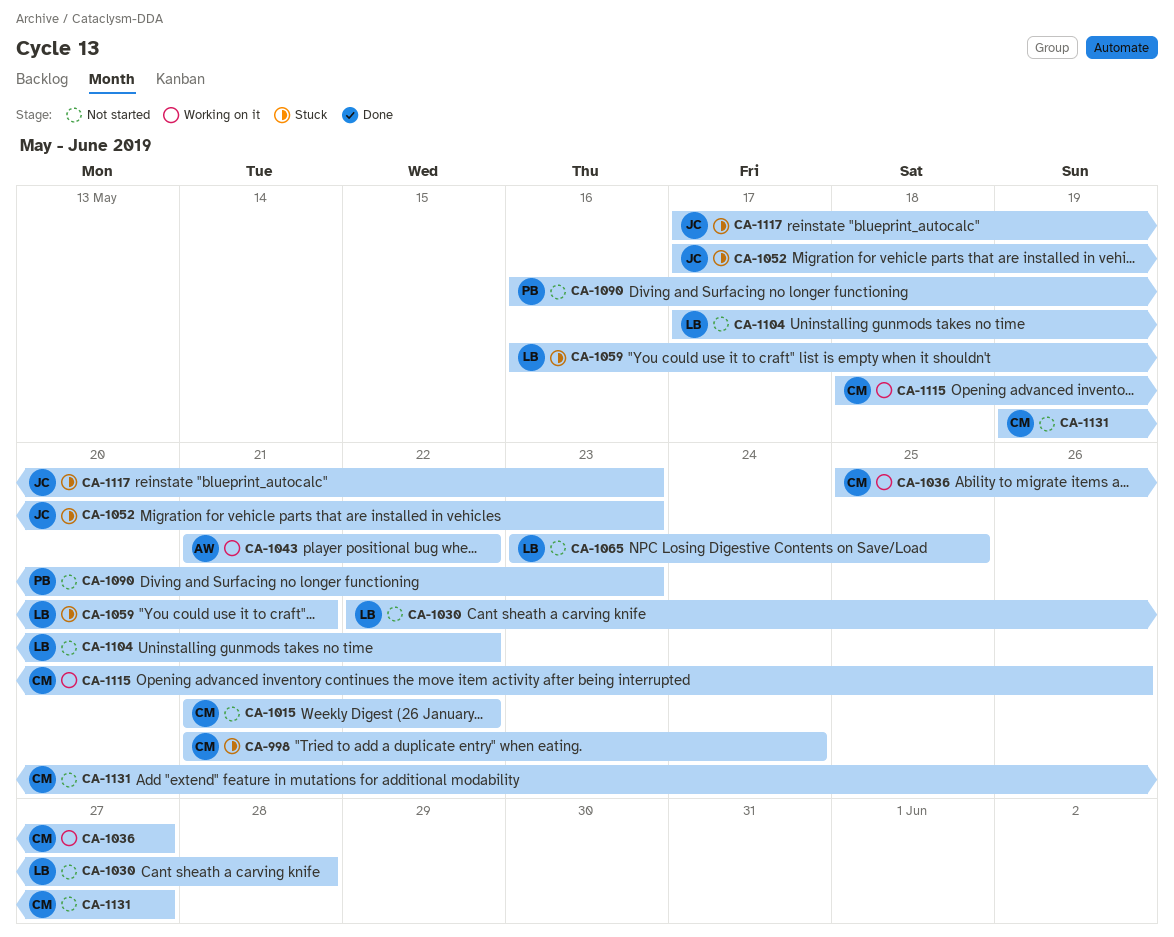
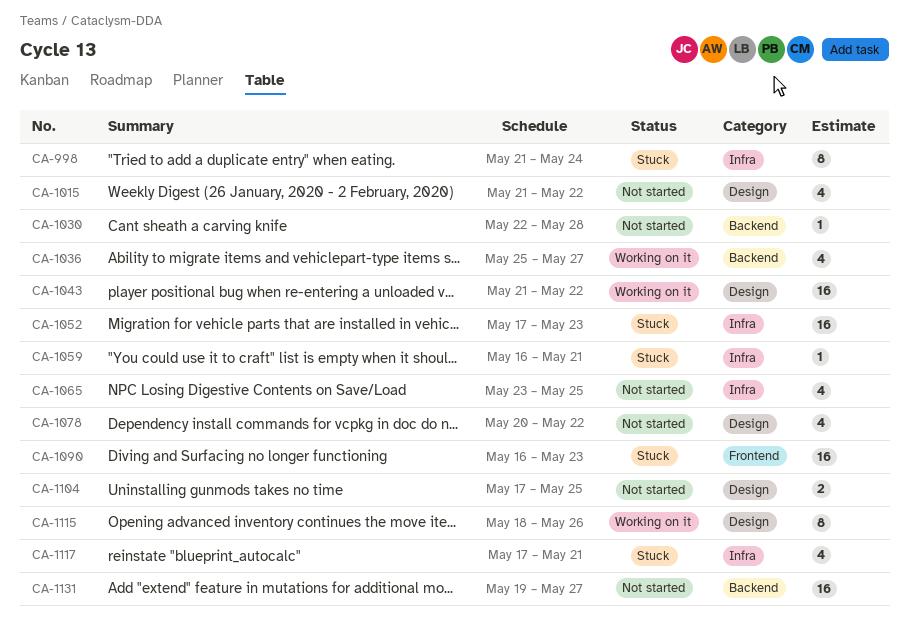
CA-1078: none -> present
CA-1090, status: Not started -> Stuck
CA-1104, due: May 22 -> May 25
CA-1117, due: May 23 -> May 21

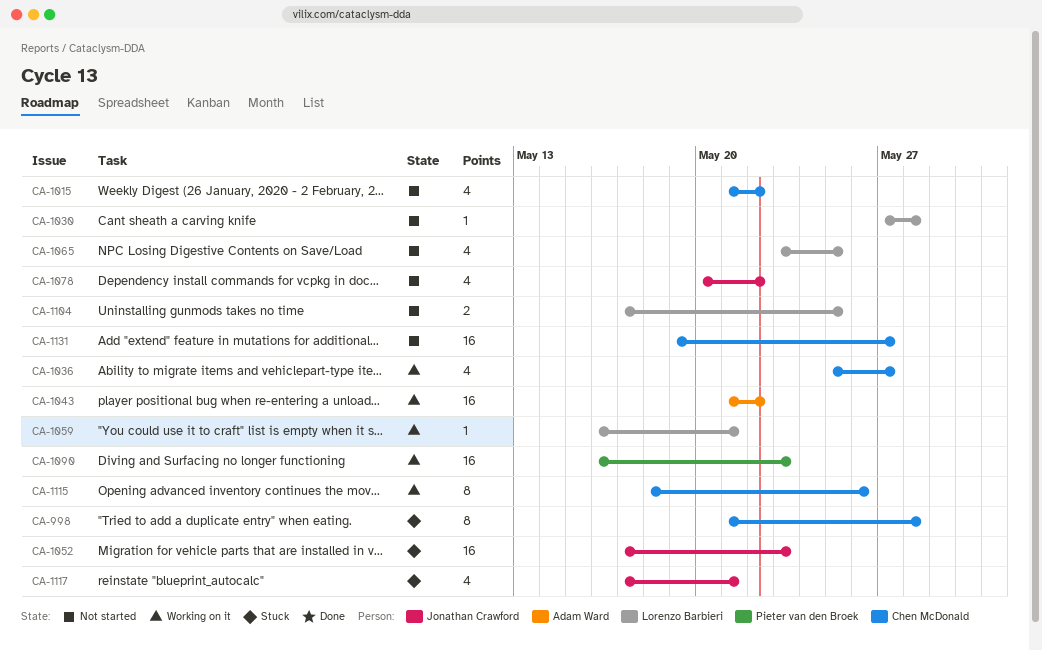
CA-998, due: May 24 -> May 28
CA-1030, start: May 22 -> May 27
CA-1059, status: Stuck -> Working on it
CA-1090, status: Stuck -> Working on it

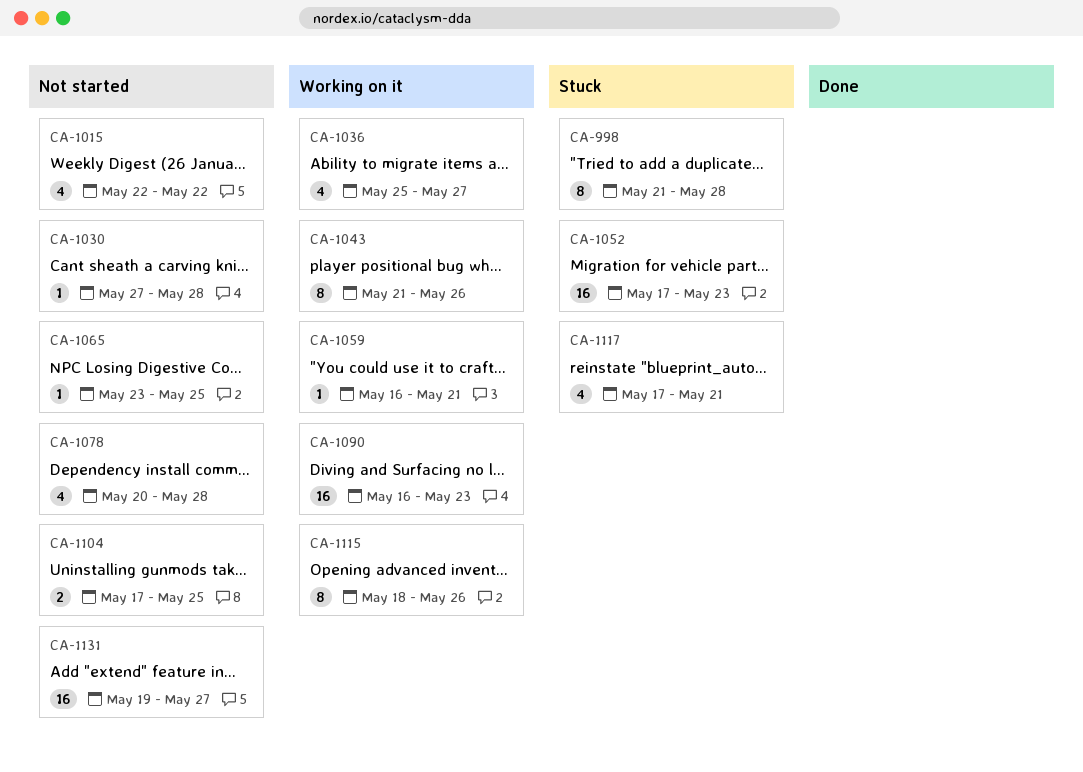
CA-1015, start: May 21 -> May 22
CA-1043, estimate: 16 -> 8
CA-1043, due: May 22 -> May 26
CA-1065, estimate: 4 -> 1
CA-1078, due: May 22 -> May 28

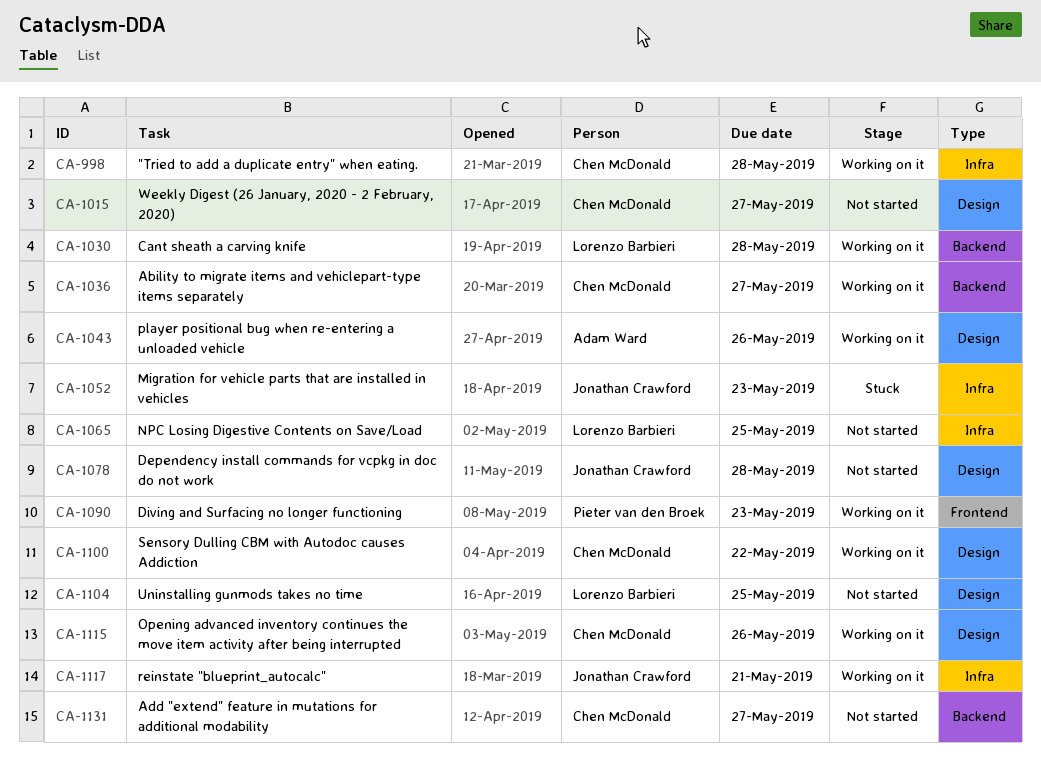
CA-998, status: Stuck -> Working on it
CA-1015, due: May 22 -> May 27
CA-1030, status: Not started -> Working on it
CA-1059: present -> none
CA-1100: none -> present
CA-1117, status: Stuck -> Working on it

